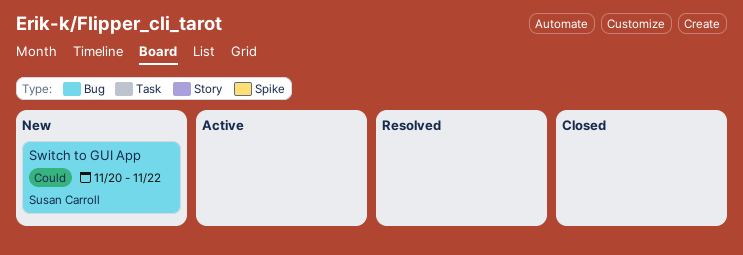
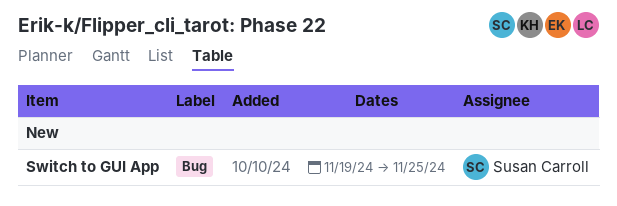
Switch to GUI App, start: Nov 20 -> Nov 19
Switch to GUI App, due: Nov 22 -> Nov 25

